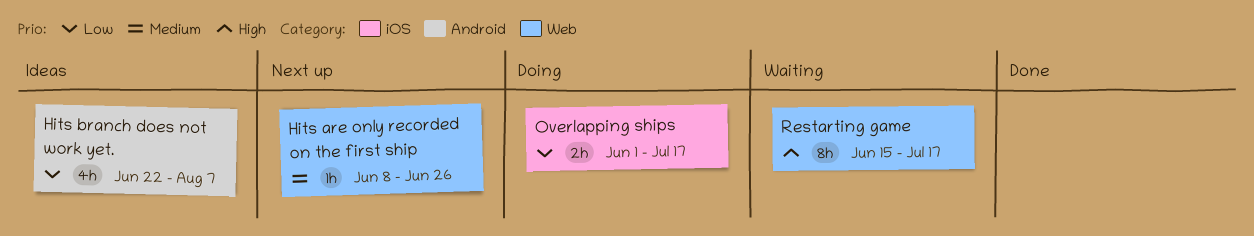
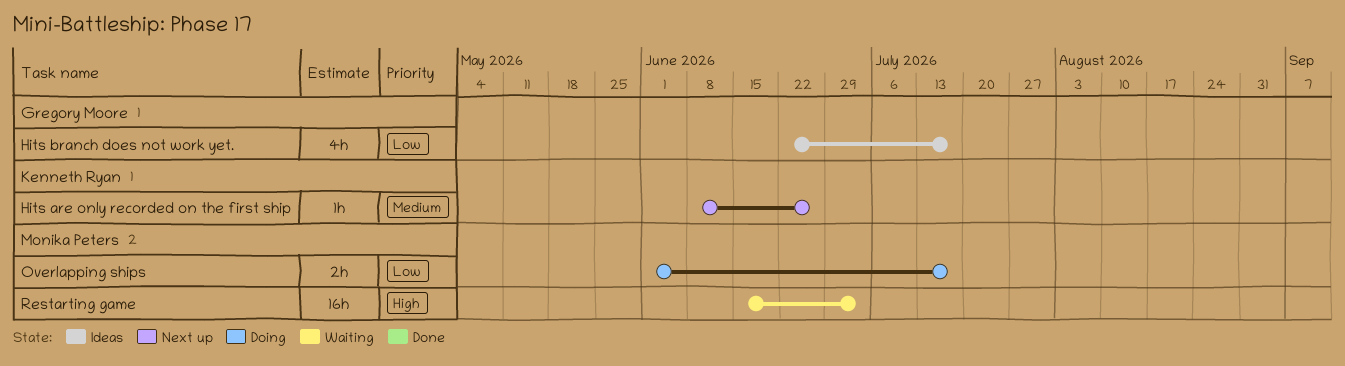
Hits branch does not work yet., due: Aug 7 -> Jul 17
Restarting game, estimate: 8h -> 16h
Restarting game, due: Jul 17 -> Jul 3

